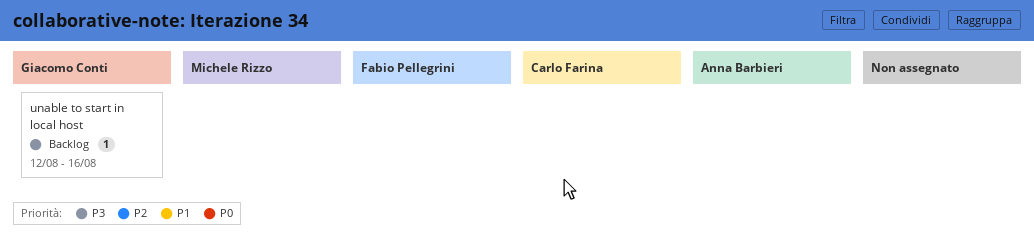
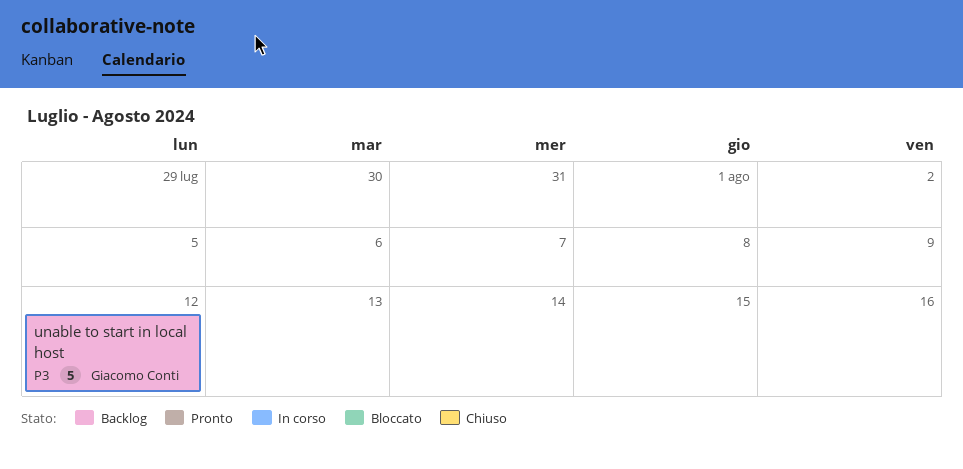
unable to start in local host, estimate: 1 -> 5
unable to start in local host, due: Aug 16 -> Aug 12

